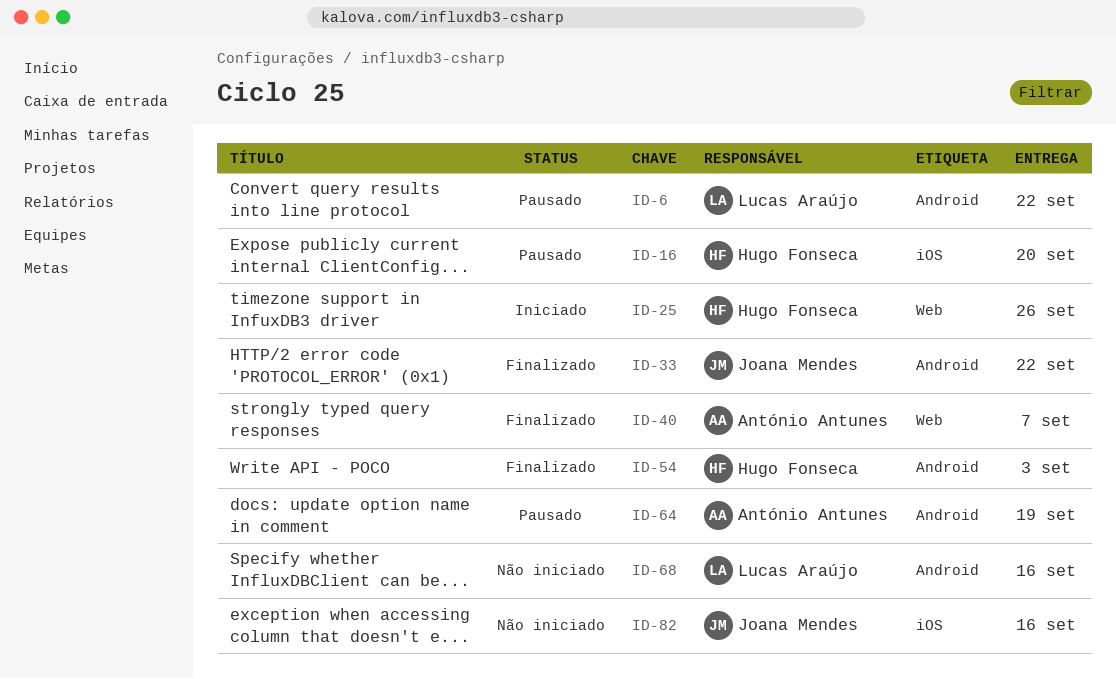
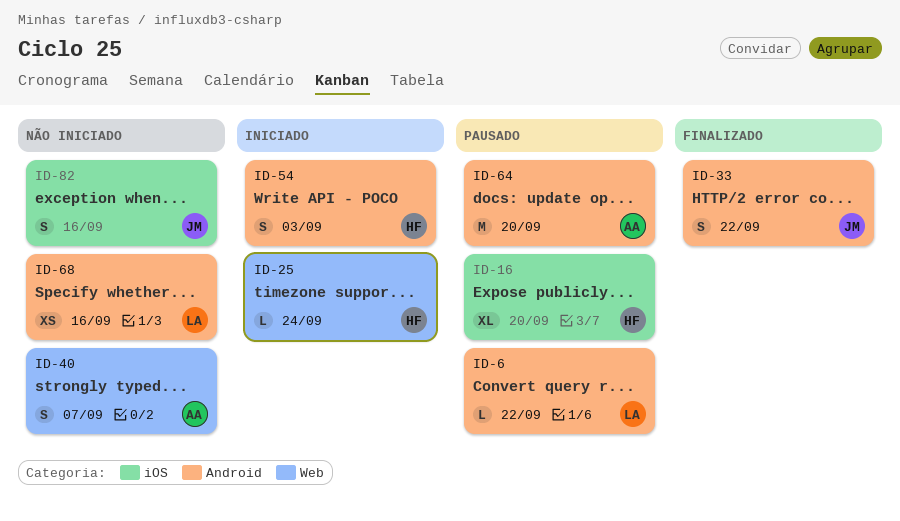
ID-25, due: Sep 26 -> Sep 24
ID-40, status: Finalizado -> Não iniciado
ID-54, status: Finalizado -> Iniciado
ID-64, due: Sep 19 -> Sep 20

